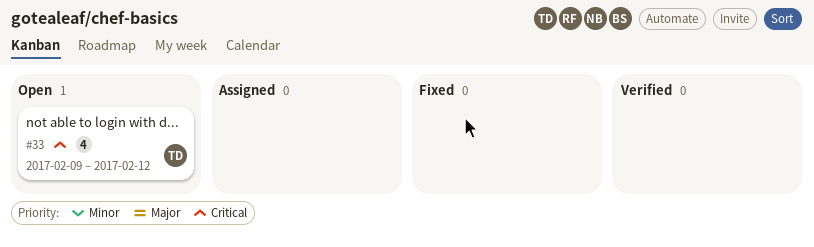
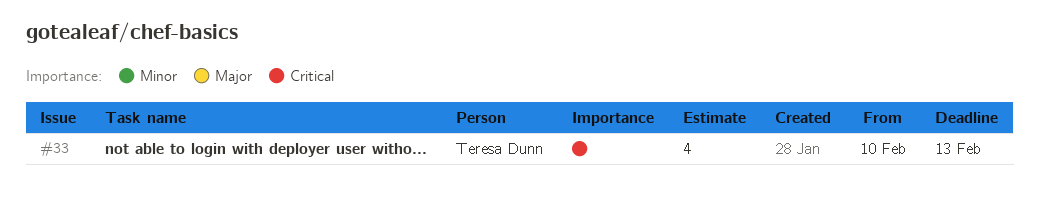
#33, start: Feb 9 -> Feb 10
#33, due: Feb 12 -> Feb 13

